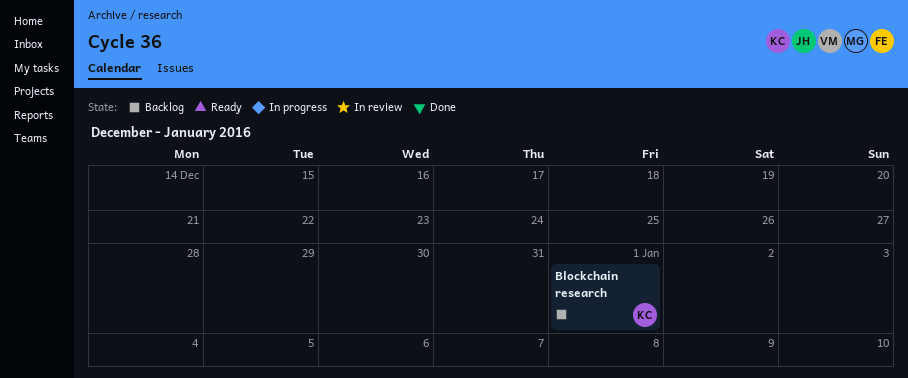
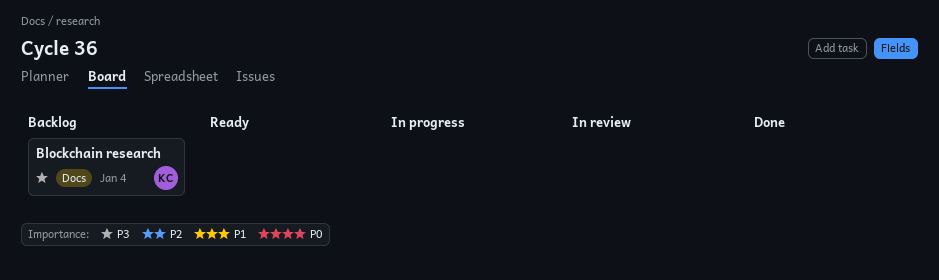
Blockchain research, due: Jan 1 -> Jan 4

